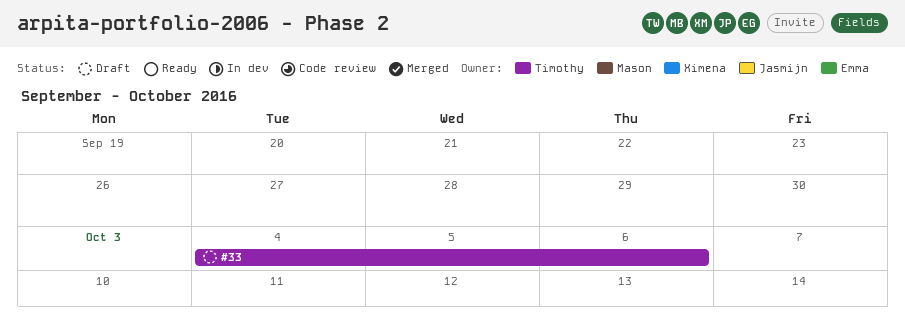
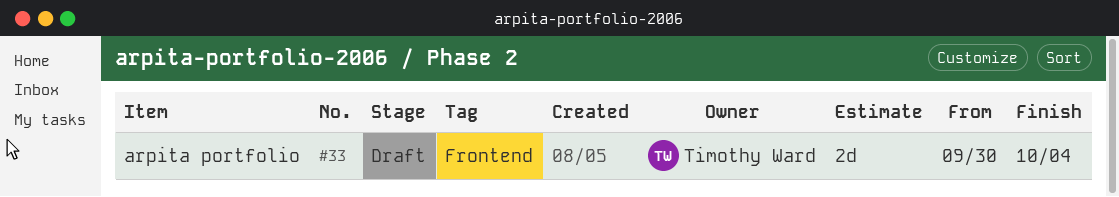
#33, start: Oct 4 -> Sep 30
#33, due: Oct 6 -> Oct 4

